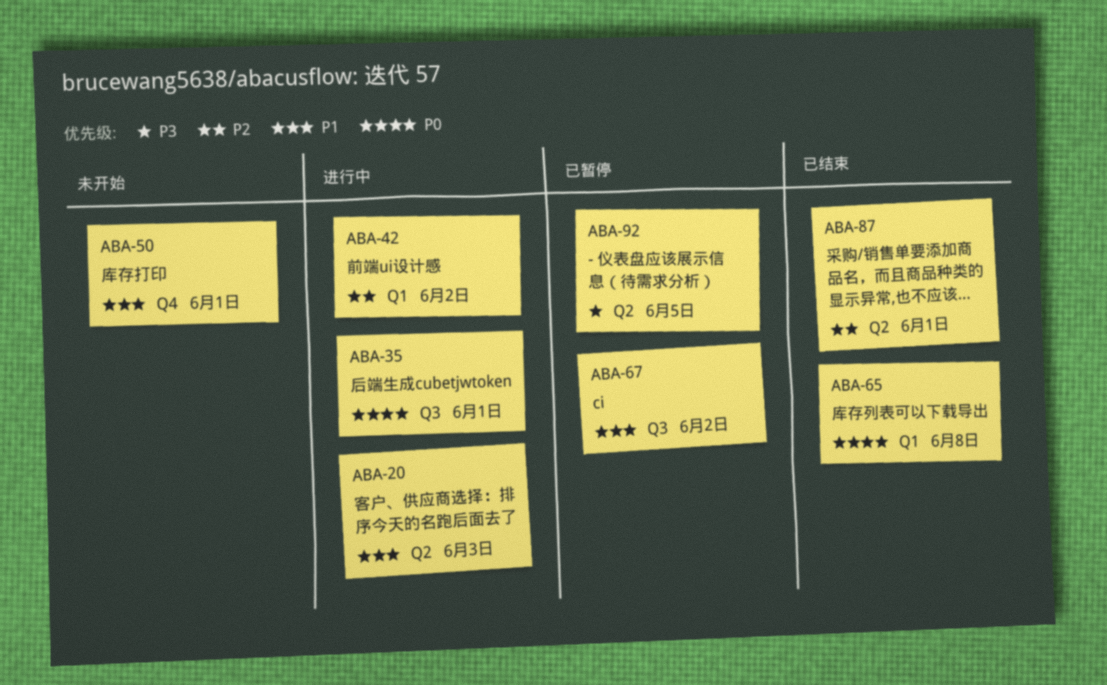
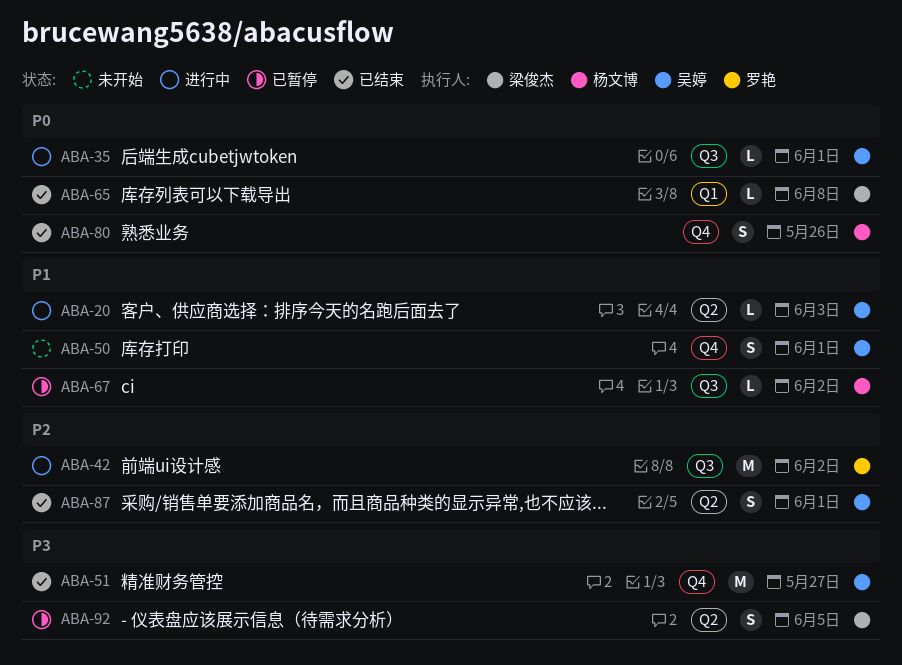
ABA-42, label: Q1 -> Q3
ABA-51: none -> present
ABA-80: none -> present

